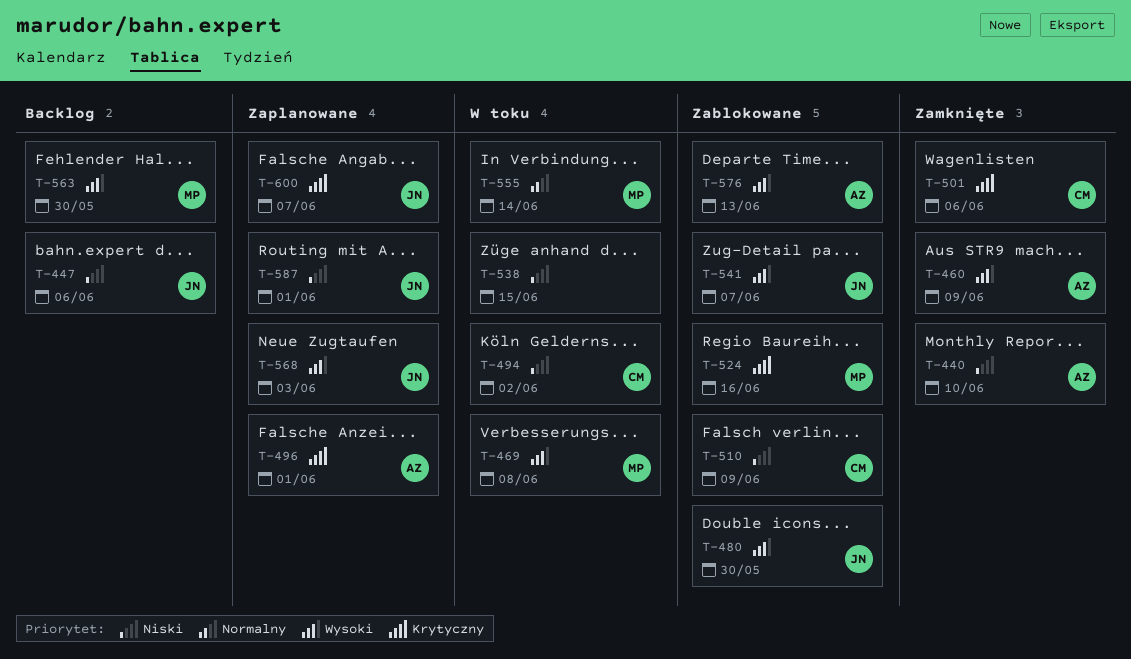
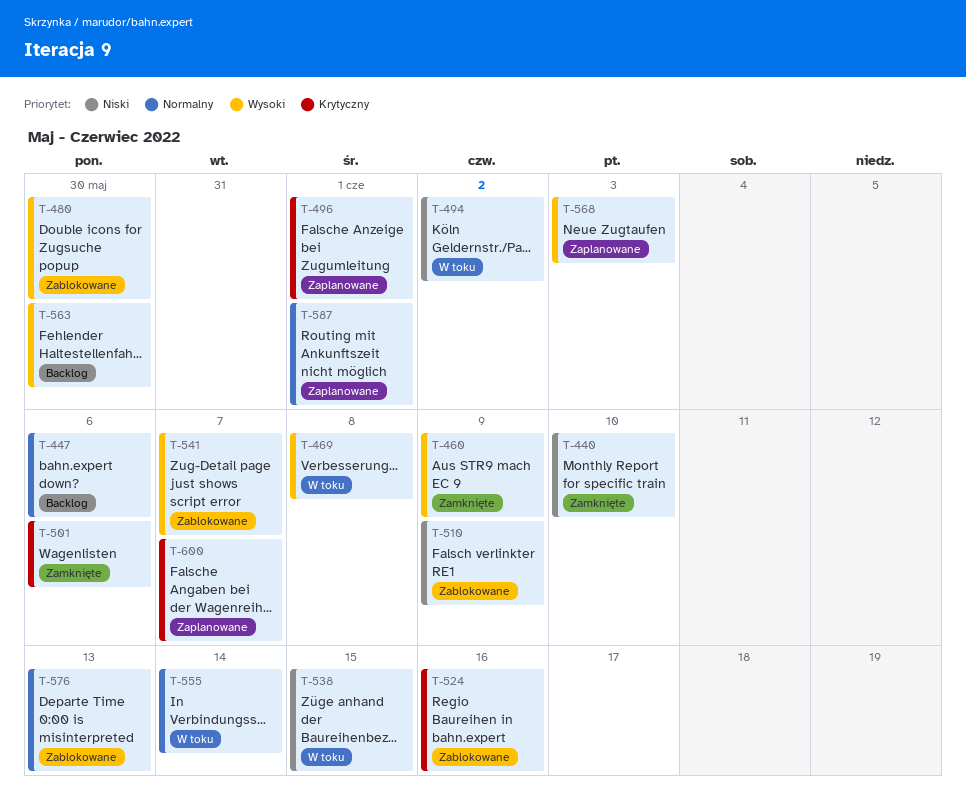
T-447, priority: Niski -> Normalny
T-576, priority: Wysoki -> Normalny
T-587, priority: Niski -> Normalny

